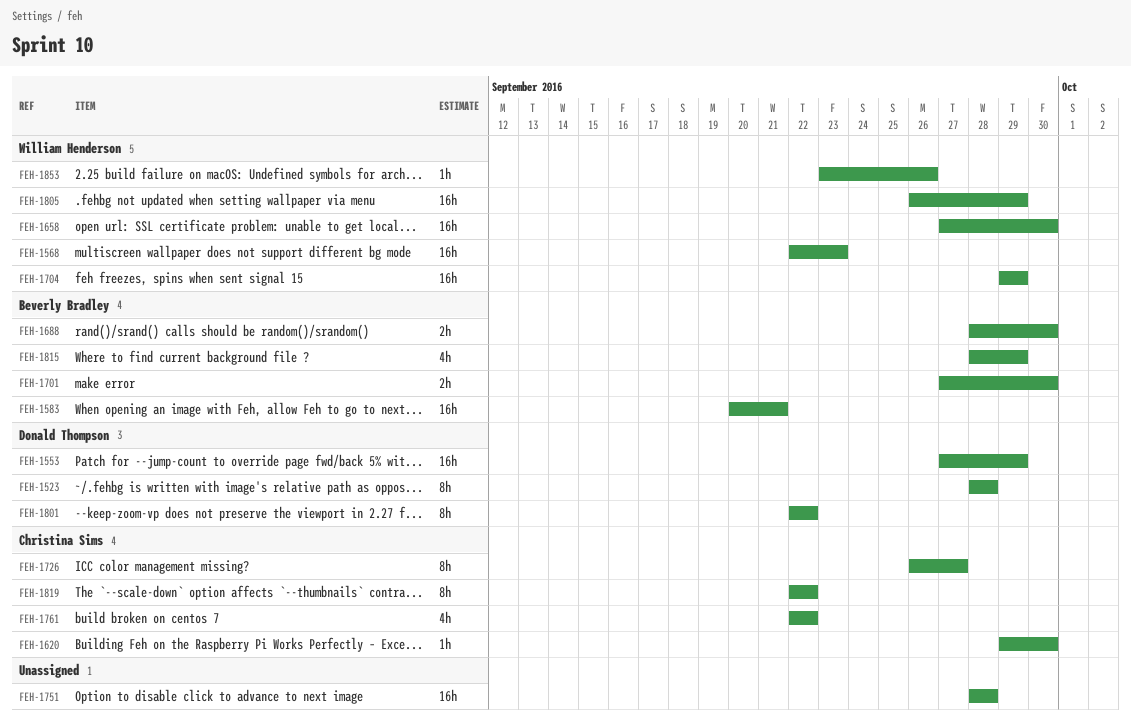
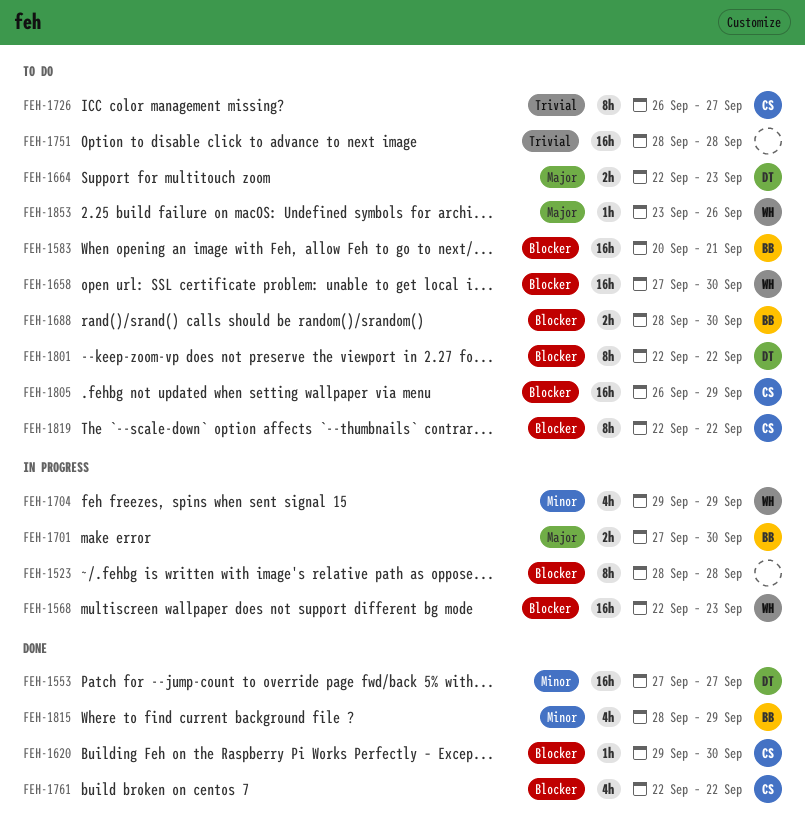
FEH-1523, owner: Donald Thompson -> none
FEH-1553, due: Sep 29 -> Sep 27
FEH-1664: none -> present
FEH-1704, estimate: 16h -> 4h
FEH-1805, owner: William Henderson -> Christina Sims

